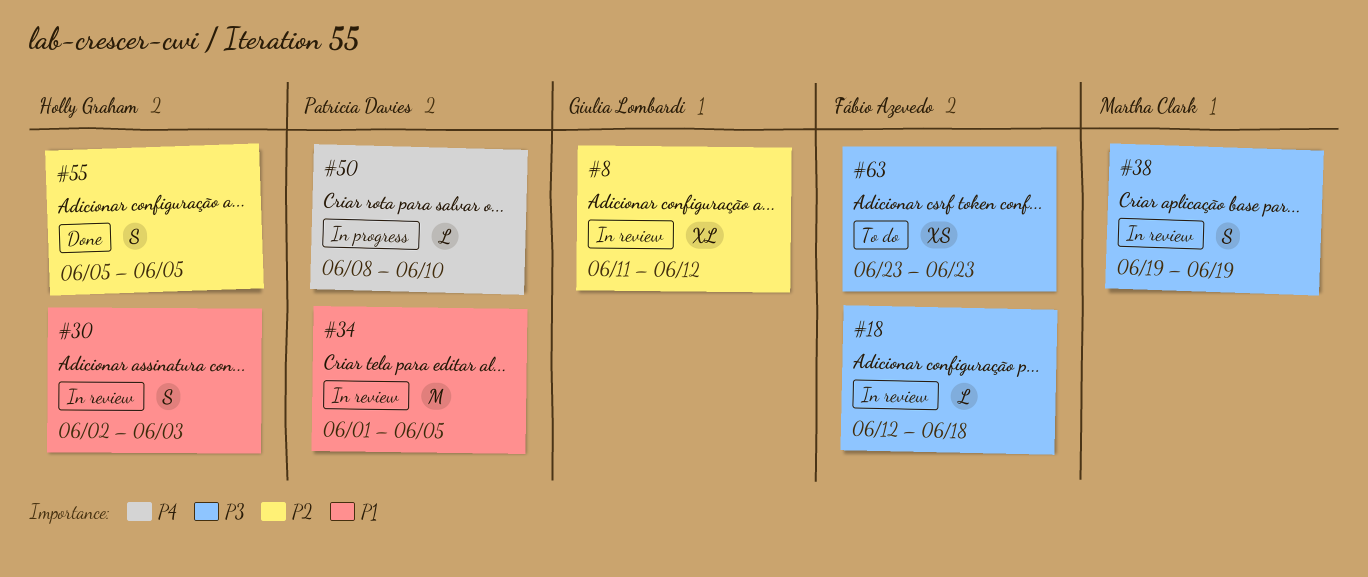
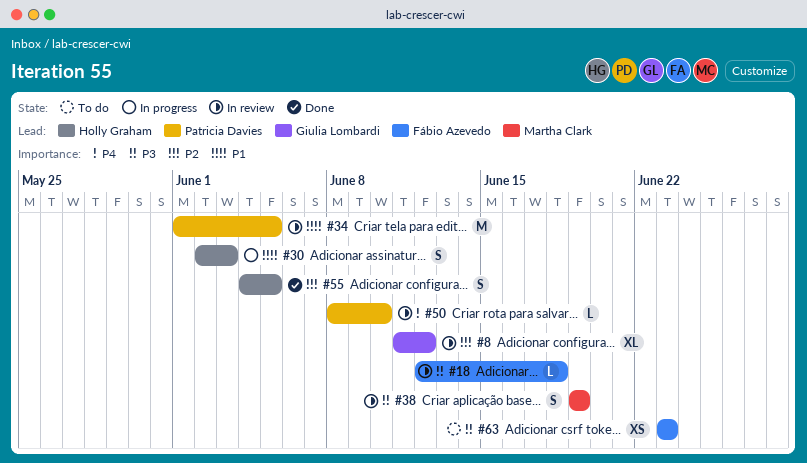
#30, status: In review -> In progress
#50, status: In progress -> In review
#55, start: Jun 5 -> Jun 4

